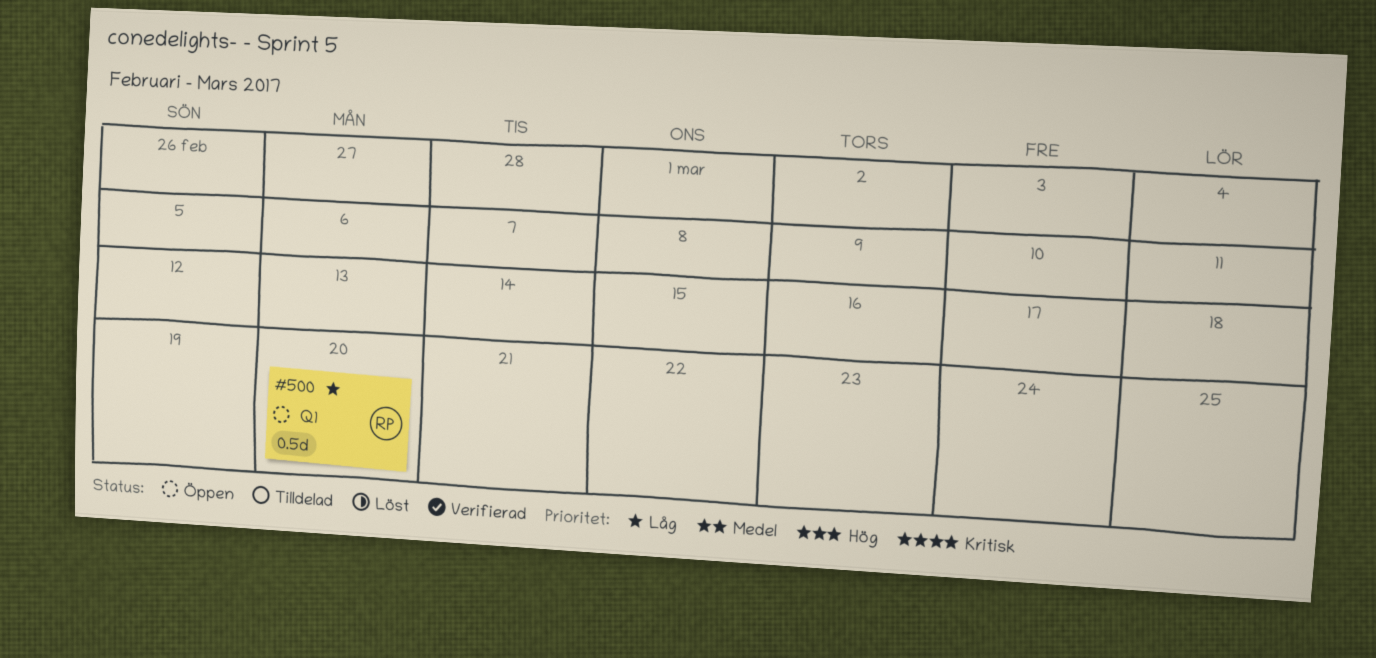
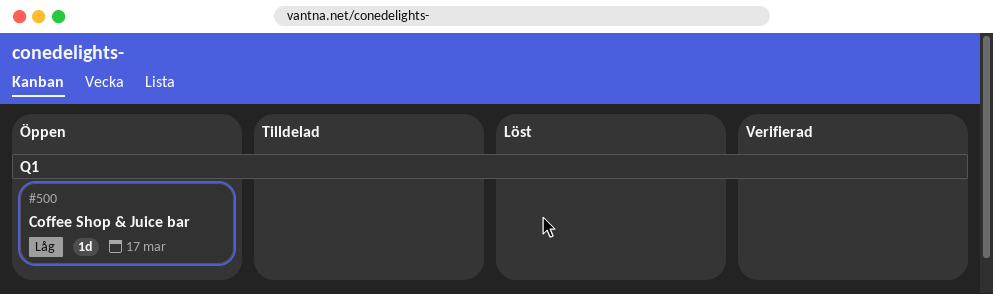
#500, estimate: 0.5d -> 1d
#500, due: Mar 20 -> Mar 17

